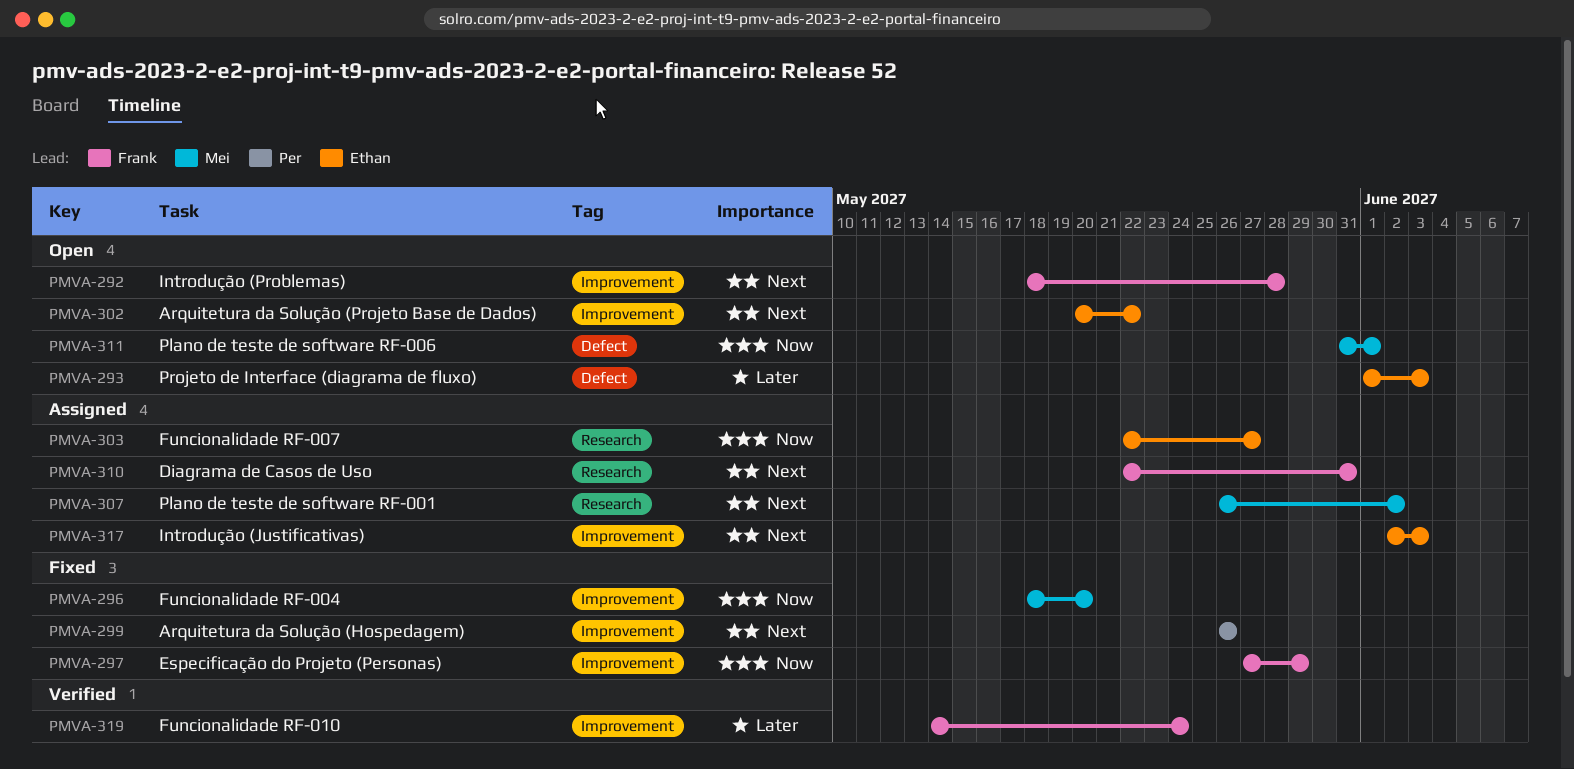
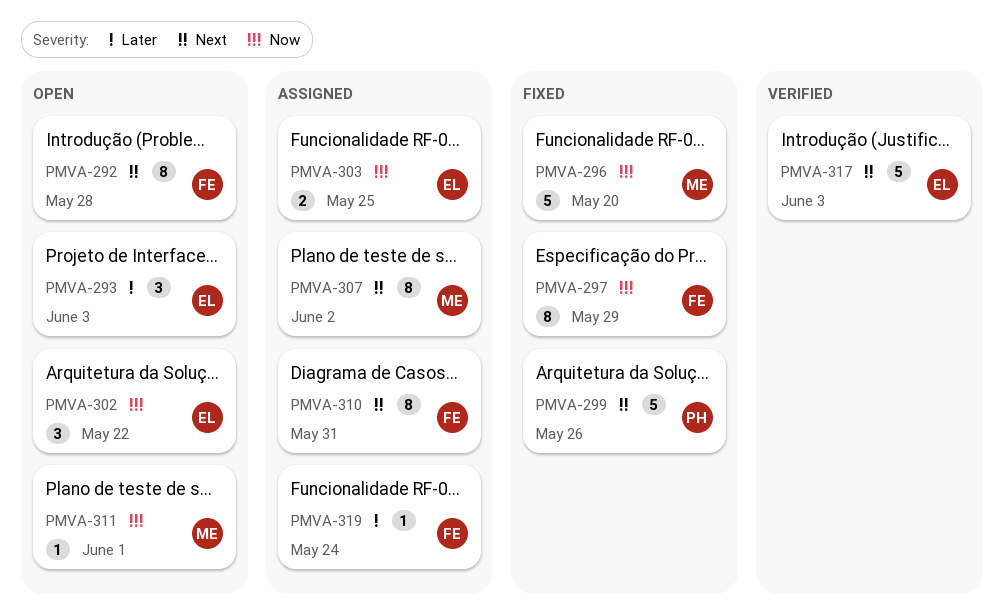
PMVA-302, priority: Next -> Now
PMVA-303, due: May 27 -> May 25
PMVA-317, status: Assigned -> Verified
PMVA-319, status: Verified -> Assigned

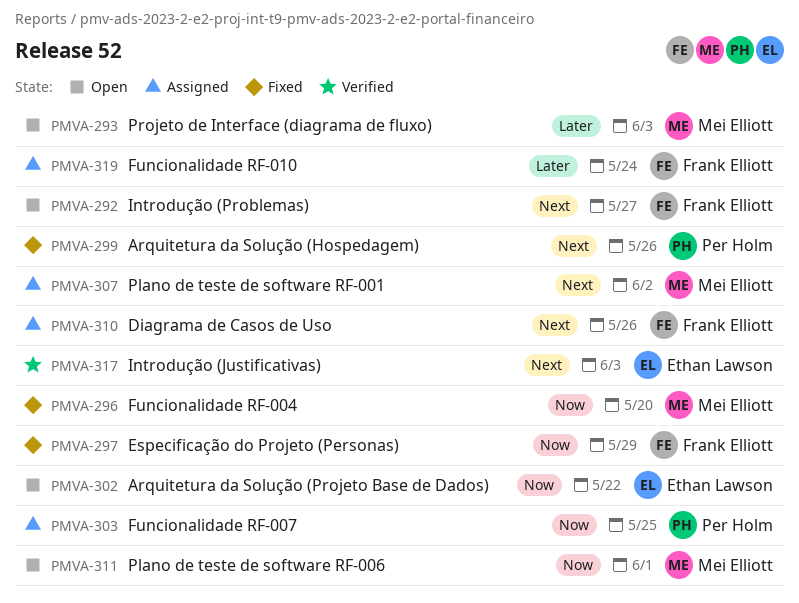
PMVA-292, due: May 28 -> May 27
PMVA-293, owner: Ethan Lawson -> Mei Elliott
PMVA-303, owner: Ethan Lawson -> Per Holm
PMVA-310, due: May 31 -> May 26

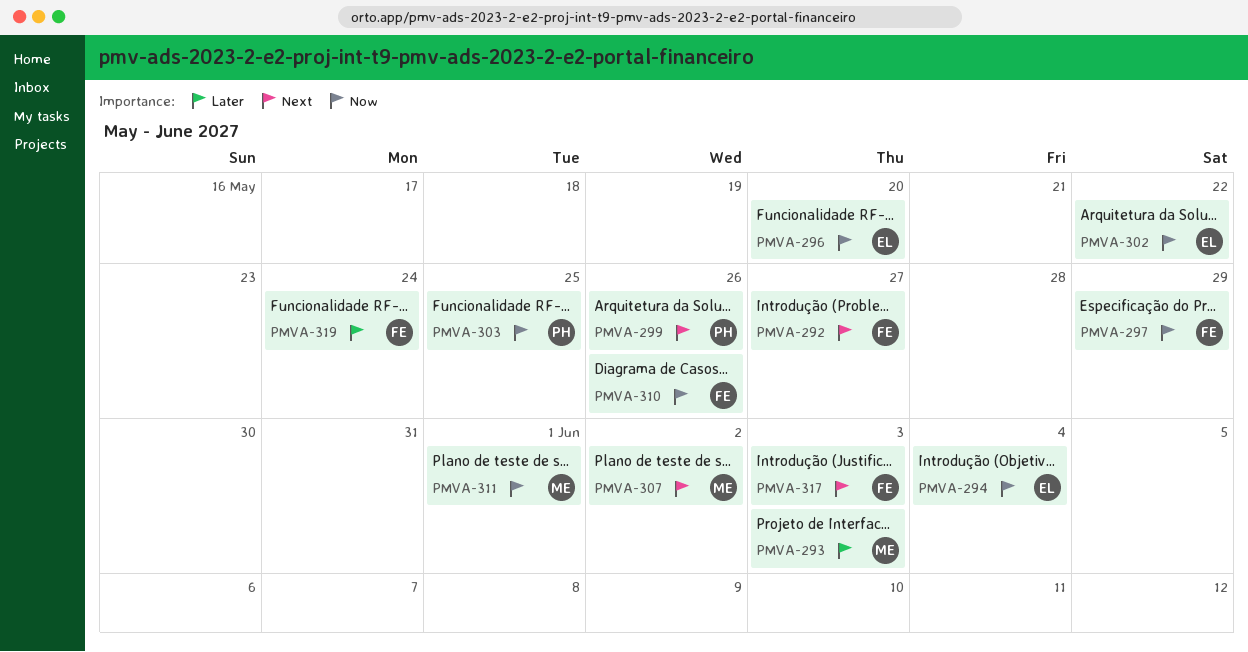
PMVA-294: none -> present
PMVA-296, owner: Mei Elliott -> Ethan Lawson
PMVA-310, priority: Next -> Now
PMVA-317, owner: Ethan Lawson -> Frank Elliott

